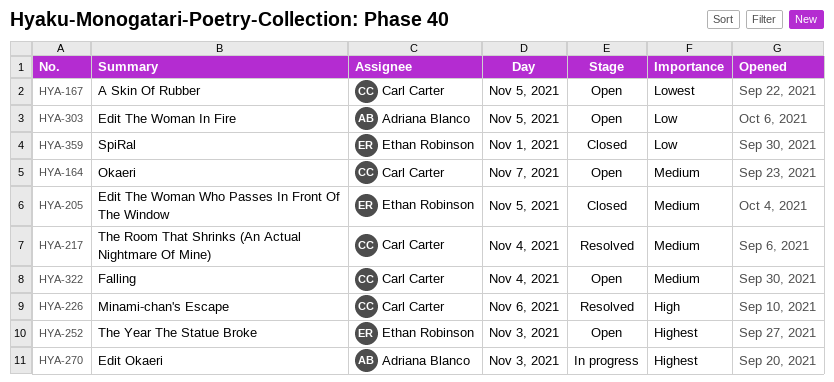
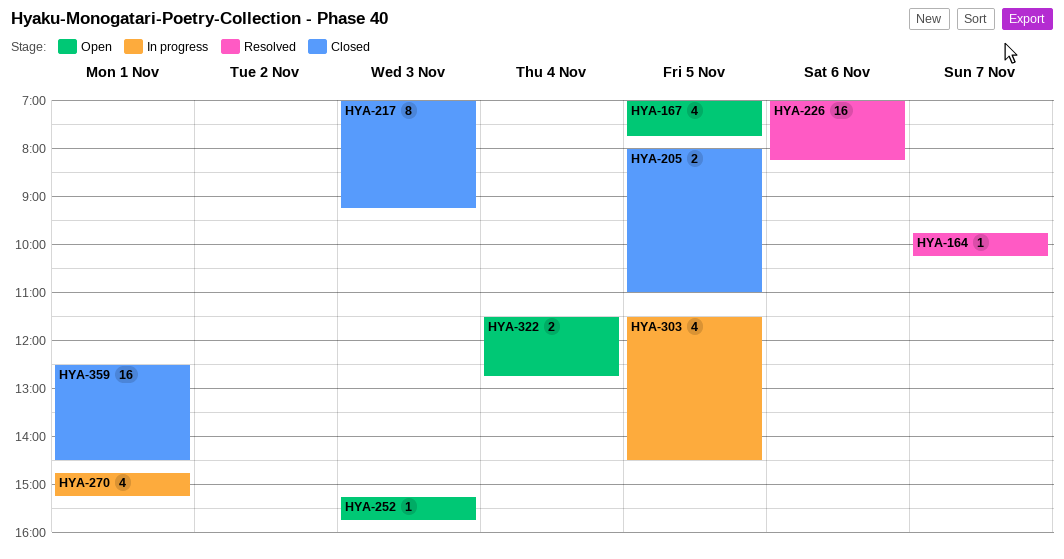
HYA-164, status: Open -> Resolved
HYA-217, status: Resolved -> Closed
HYA-217, day: Nov 4 -> Nov 3
HYA-270, day: Nov 3 -> Nov 1
HYA-303, status: Open -> In progress

